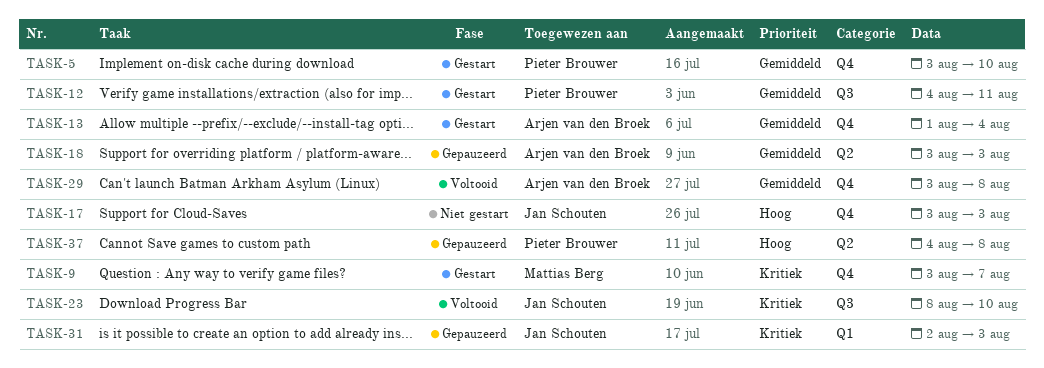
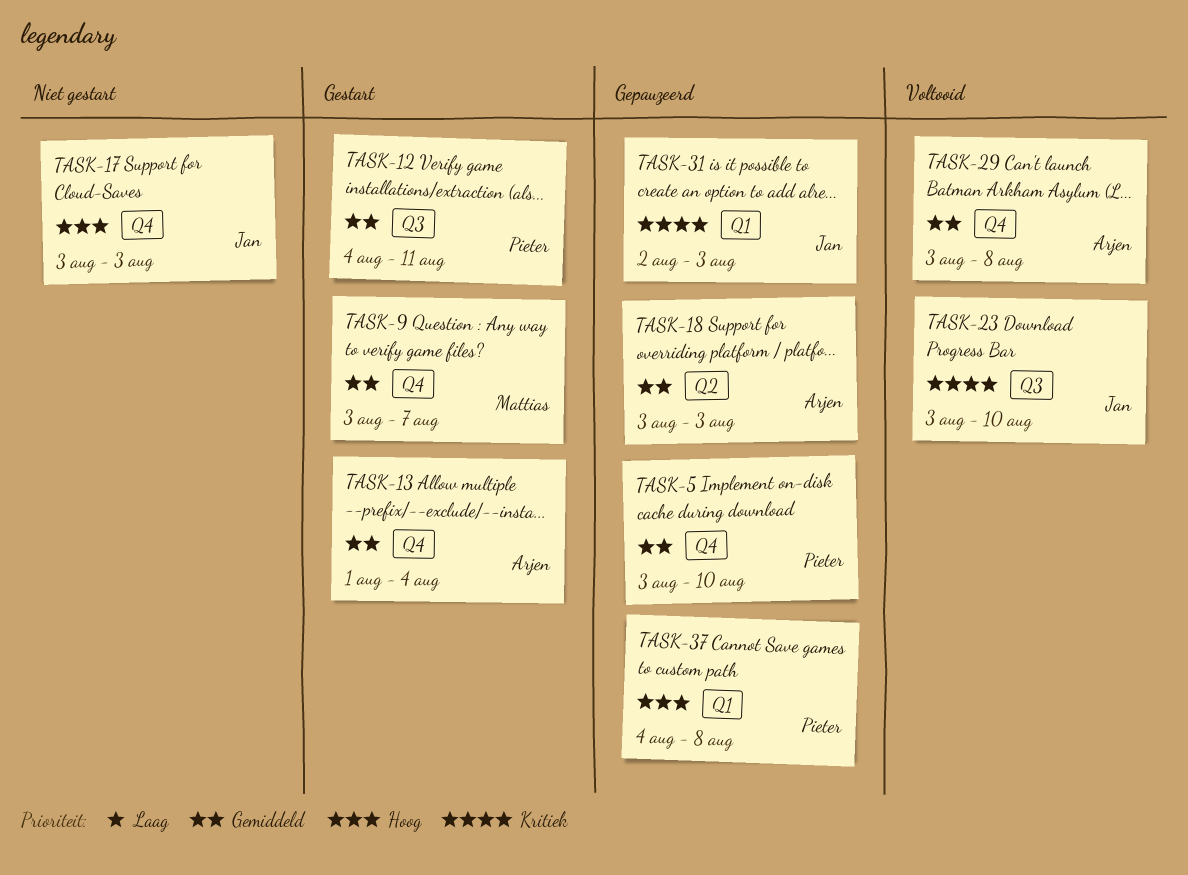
TASK-5, status: Gestart -> Gepauzeerd
TASK-9, priority: Kritiek -> Gemiddeld
TASK-23, start: Aug 8 -> Aug 3
TASK-37, label: Q2 -> Q1

